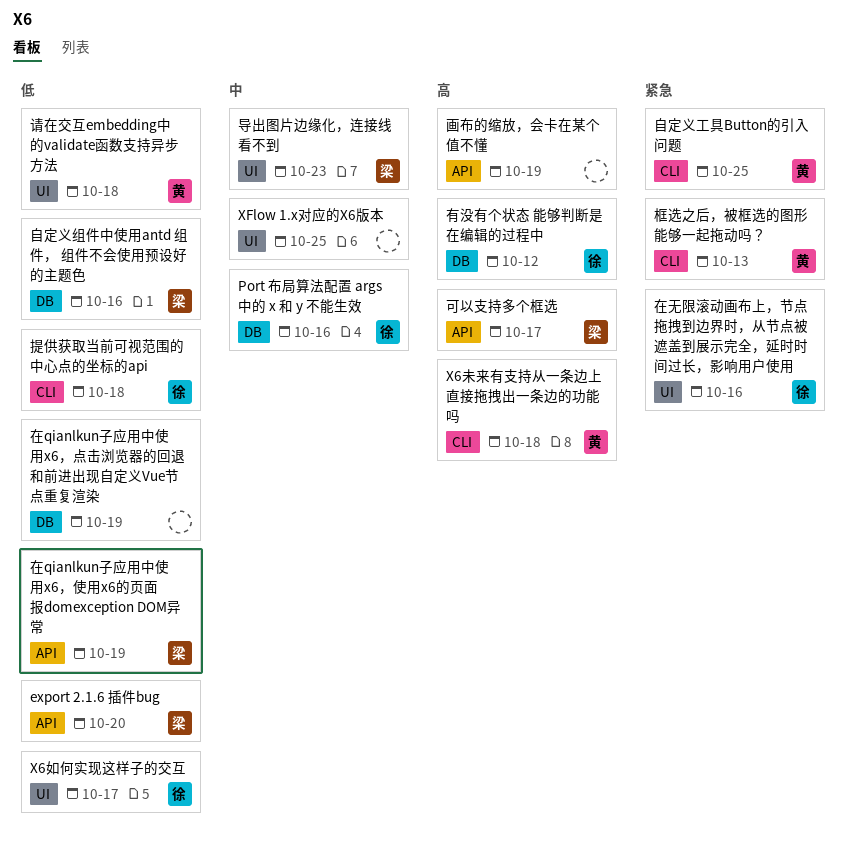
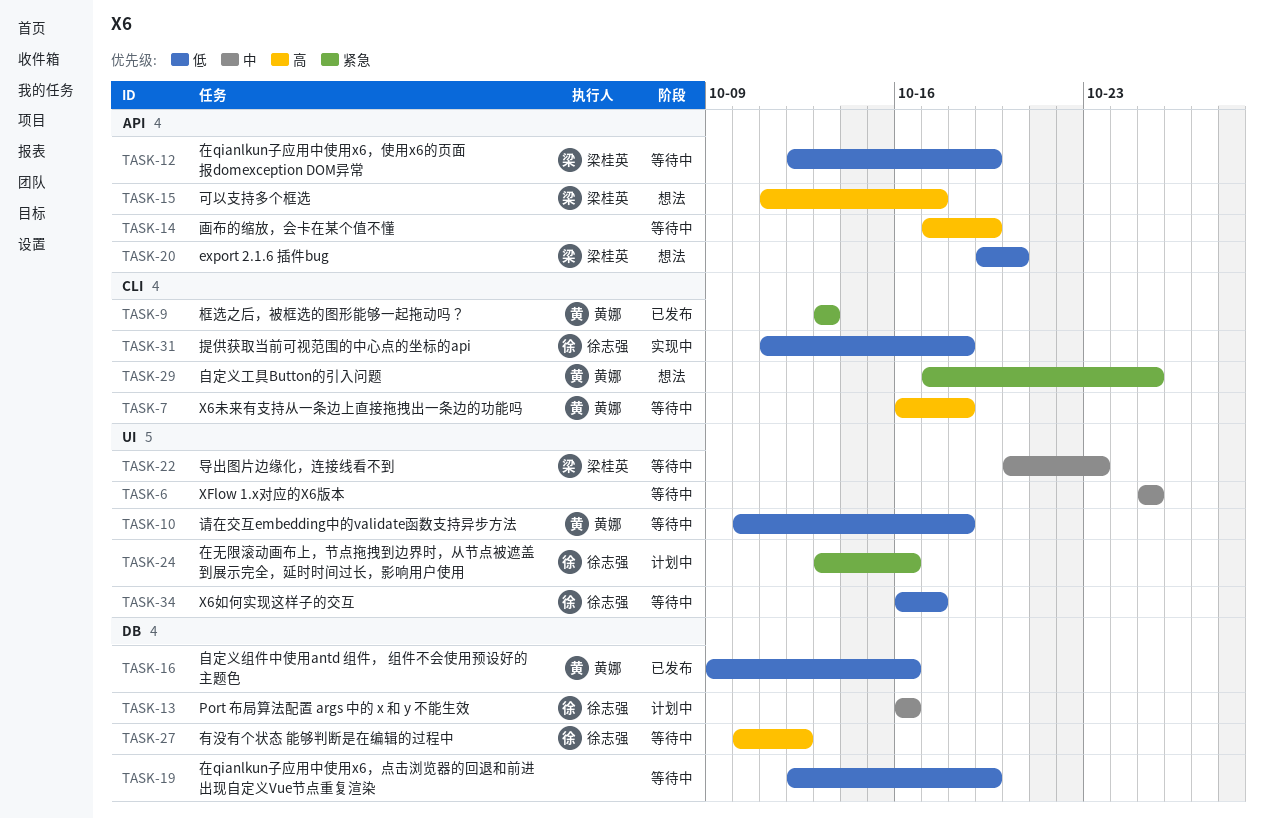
自定义组件中使用antd 组件， 组件不会使用预设好的主题色, owner: 梁桂英 -> 黄娜

